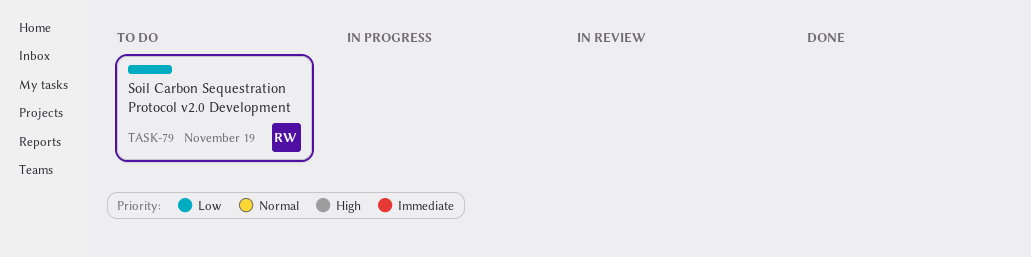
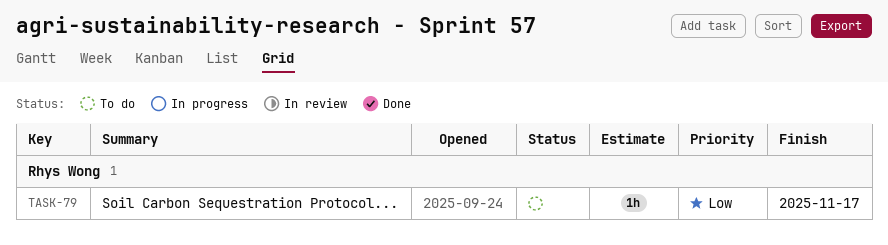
TASK-79, due: Nov 19 -> Nov 17

